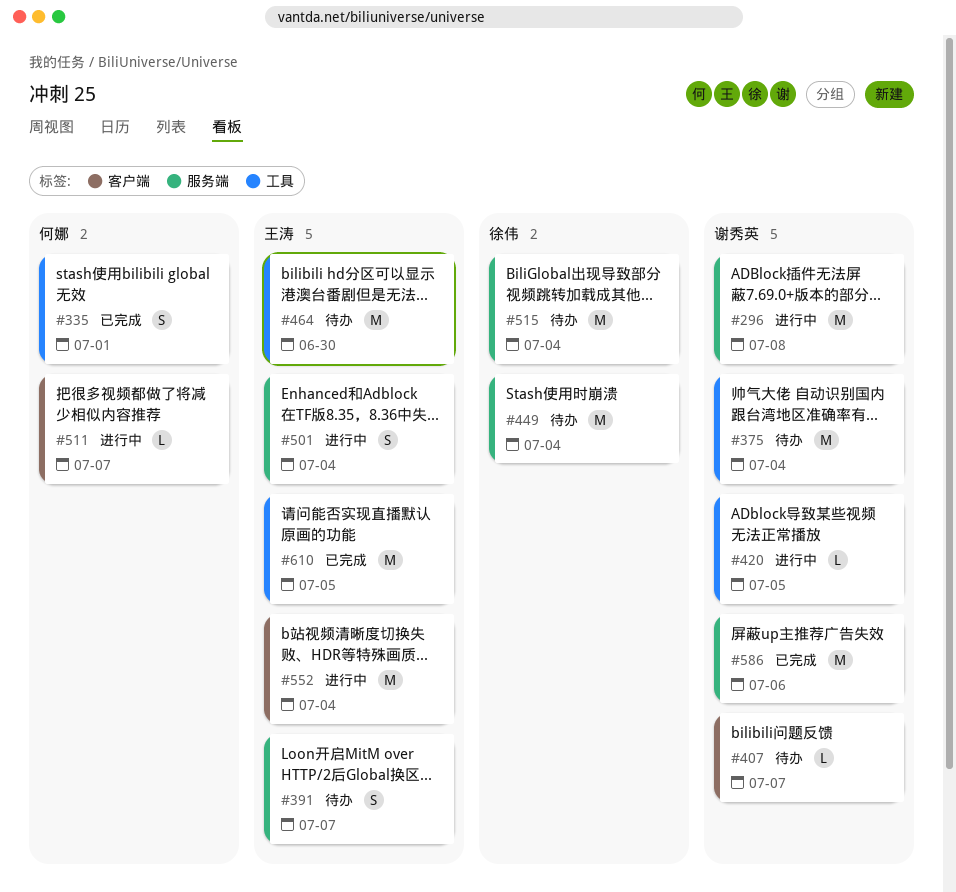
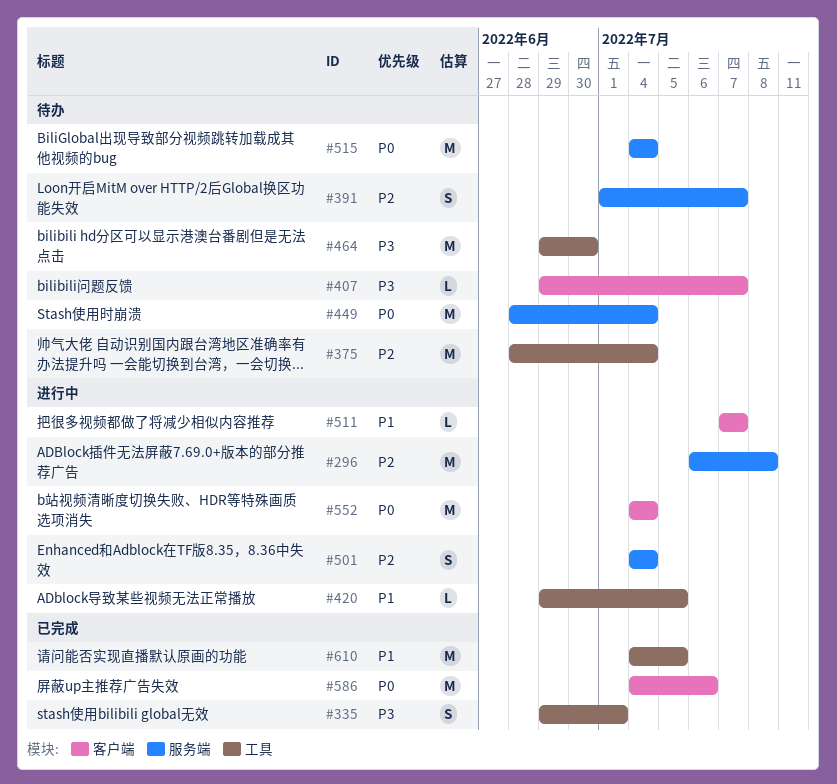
#586, label: 服务端 -> 客户端

